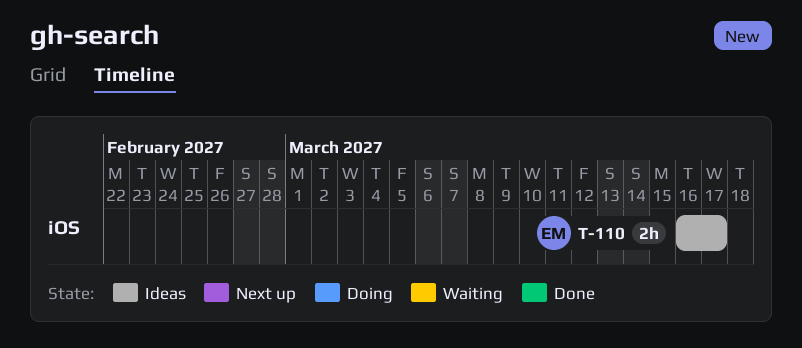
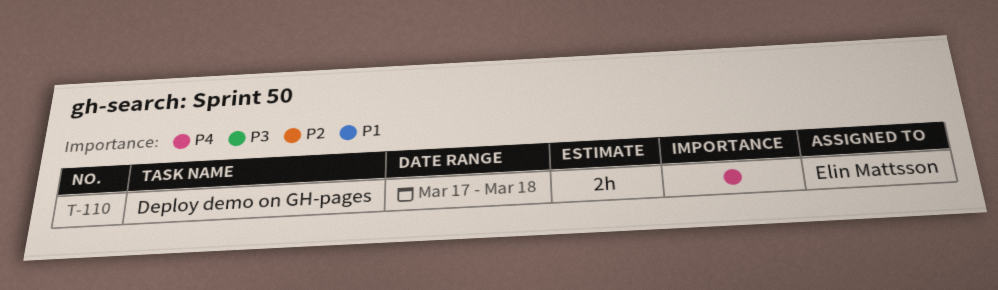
T-110, start: Mar 16 -> Mar 17
T-110, due: Mar 17 -> Mar 18

